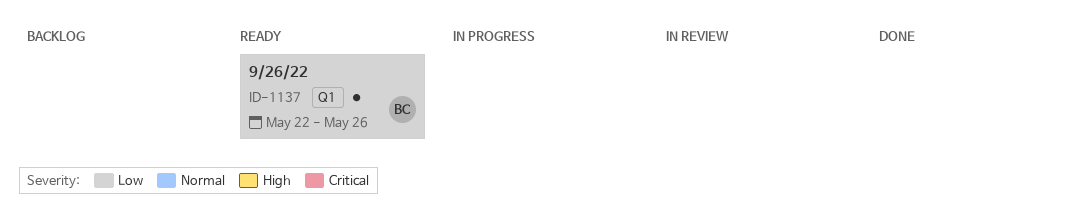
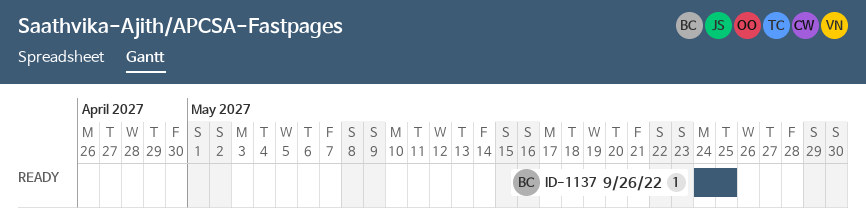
ID-1137, start: May 22 -> May 24
ID-1137, due: May 26 -> May 25

